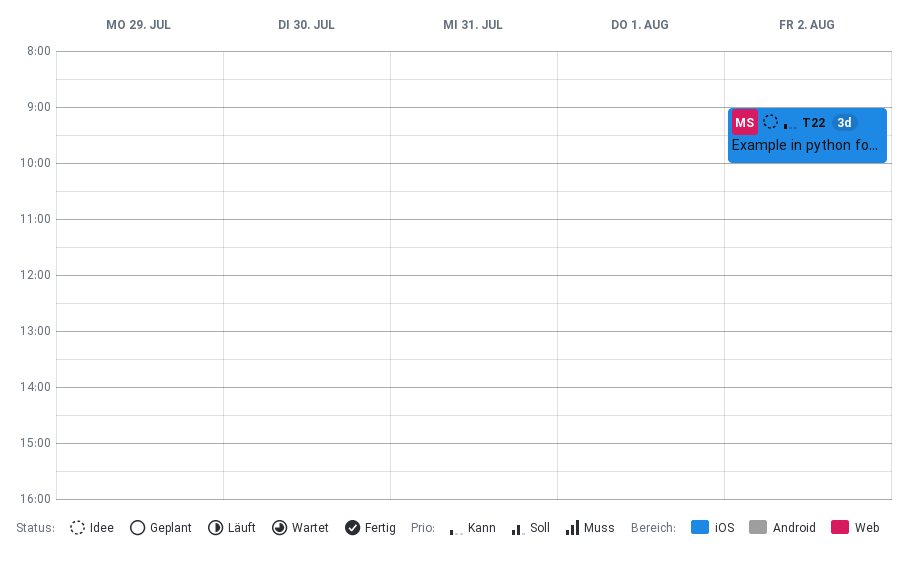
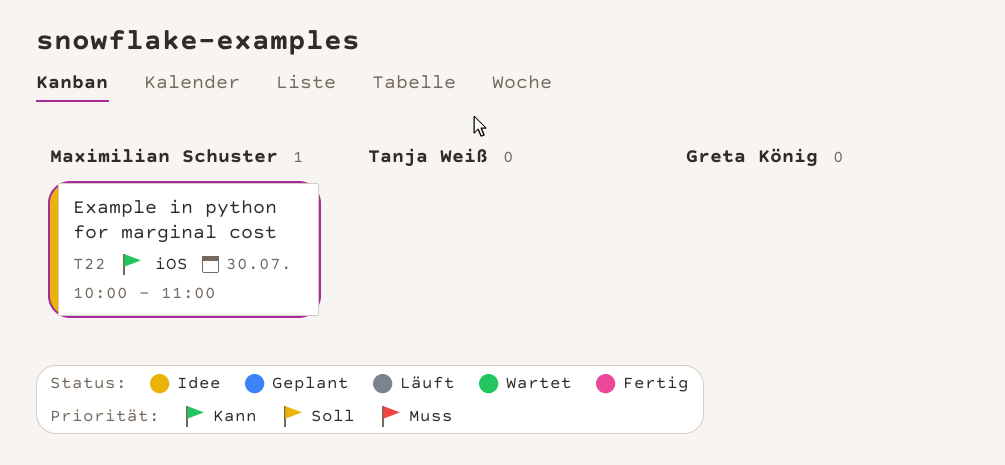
T22, day: Aug 2 -> Jul 30
T22, begins: 09:00 -> 10:00
T22, ends: 10:00 -> 11:00

